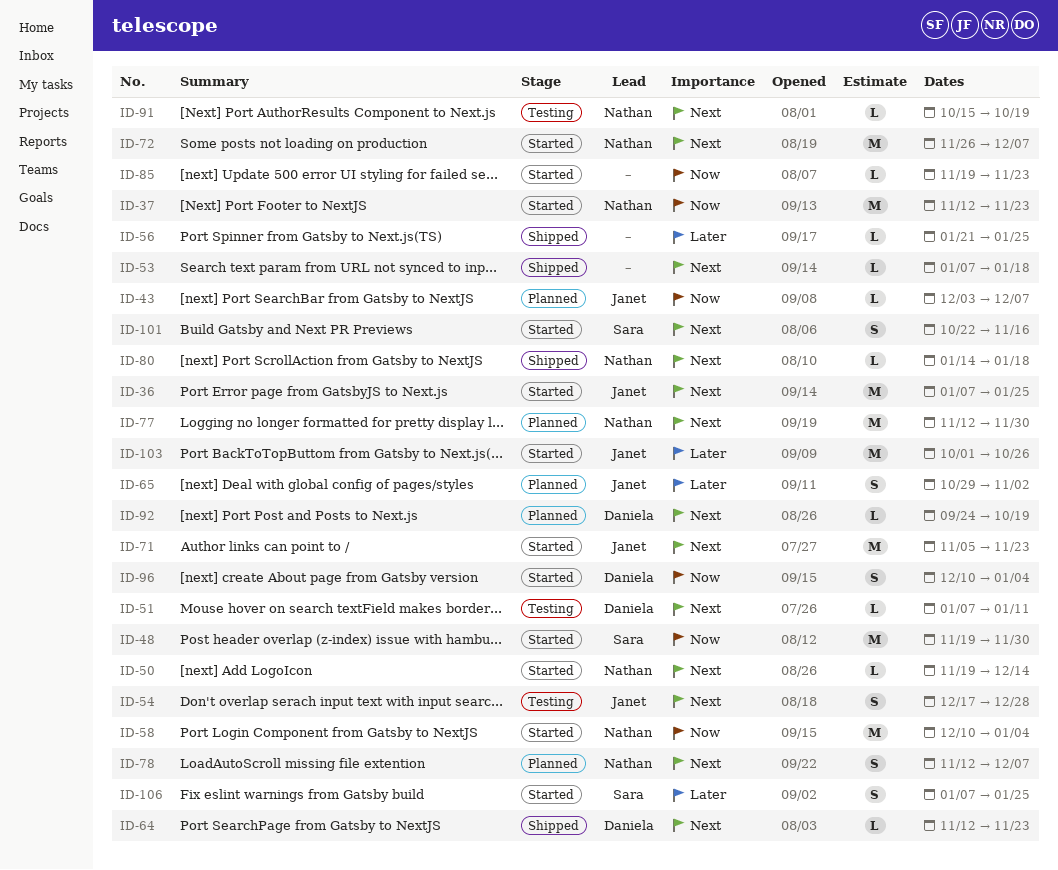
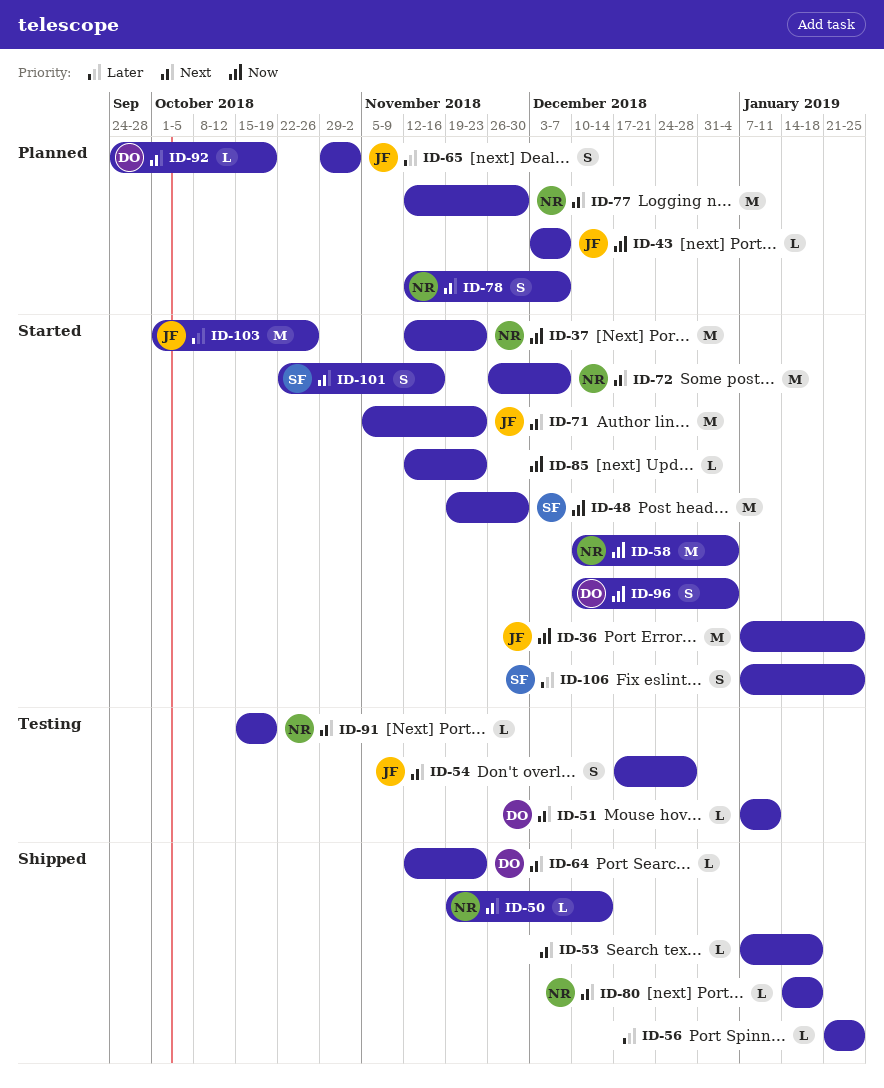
ID-36, priority: Next -> Now
ID-50, status: Started -> Shipped
ID-85, start: Nov 19 -> Nov 12

